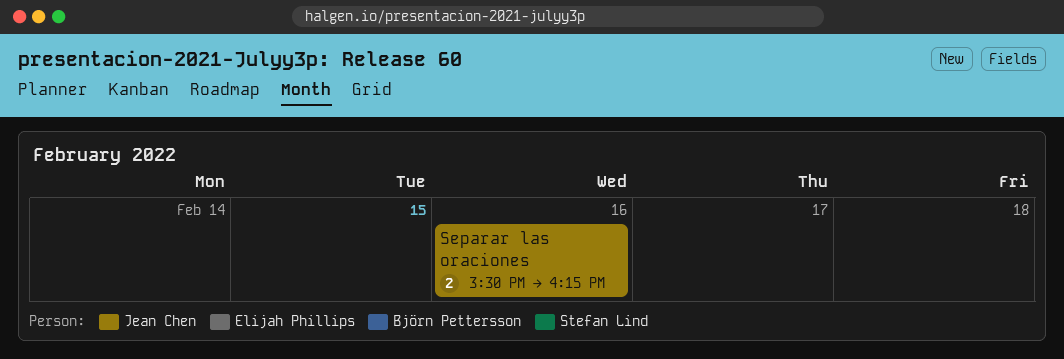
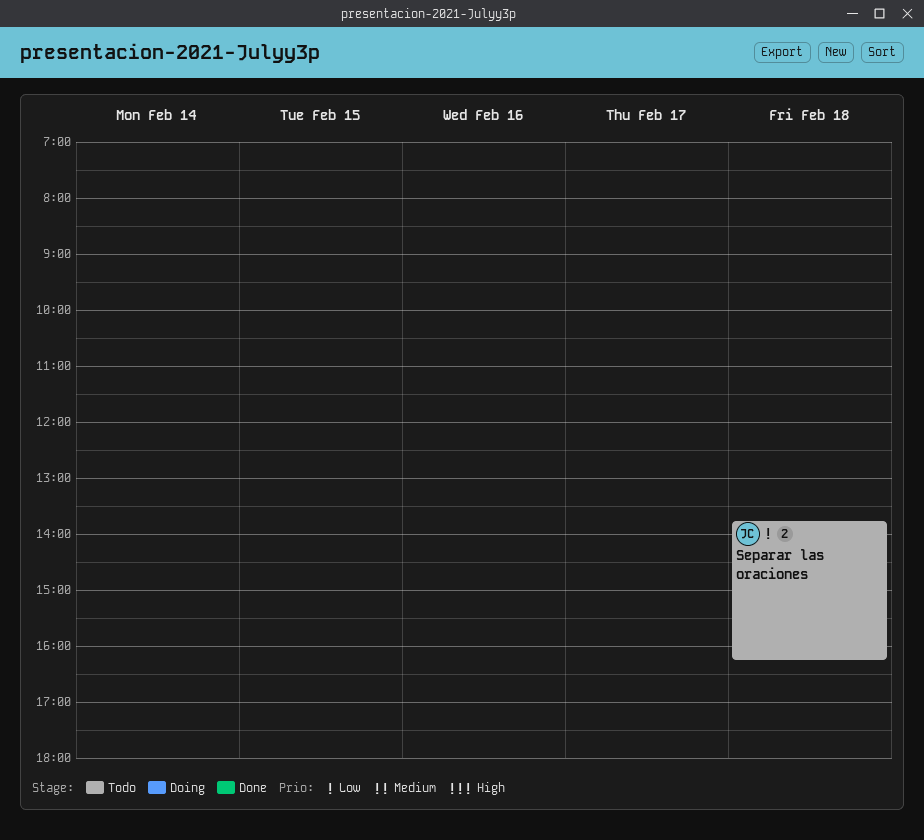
Separar las oraciones, day: Feb 16 -> Feb 18
Separar las oraciones, begins: 15:30 -> 13:45

